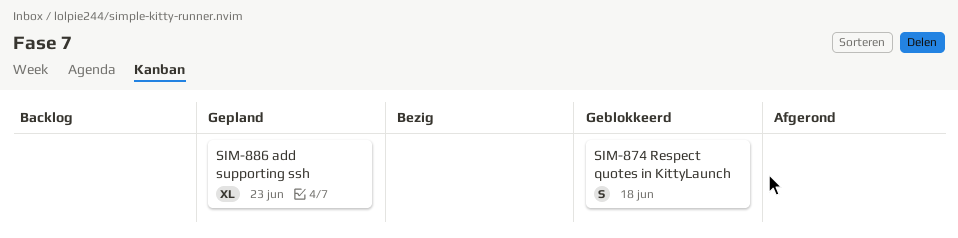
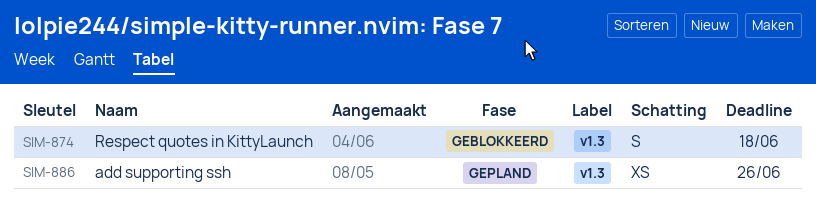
SIM-886, estimate: XL -> XS
SIM-886, due: Jun 23 -> Jun 26

